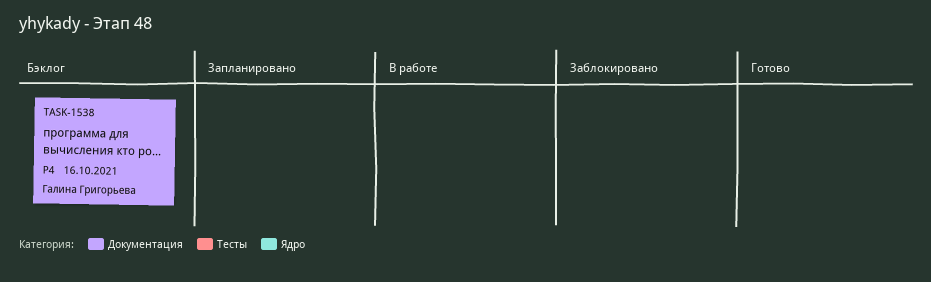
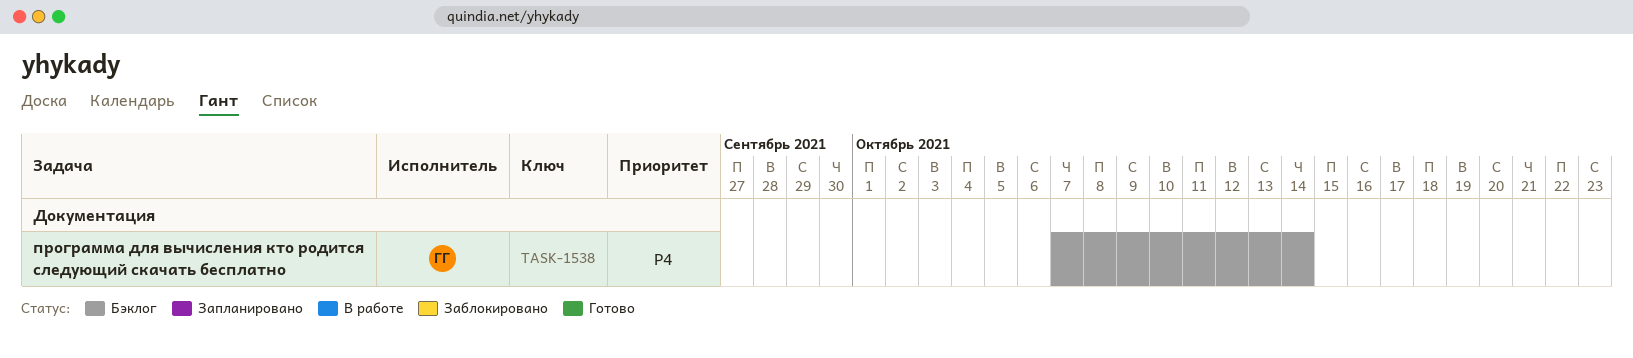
TASK-1538, due: Oct 16 -> Oct 14

